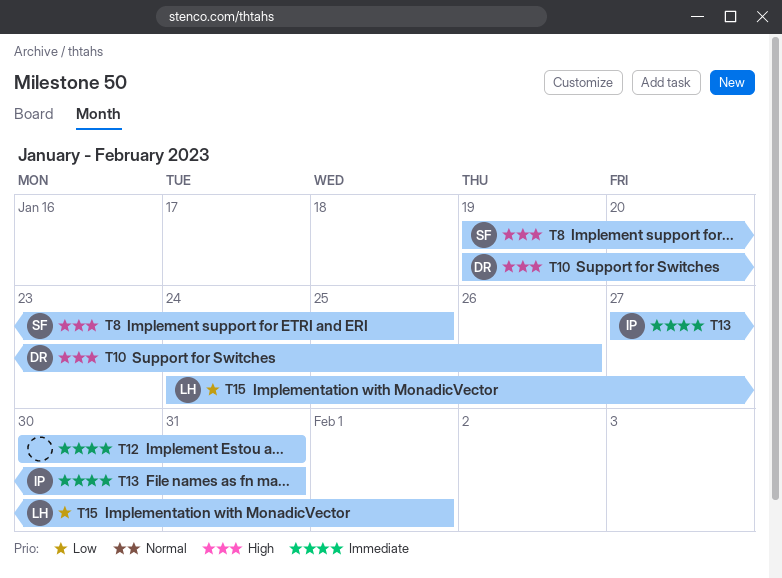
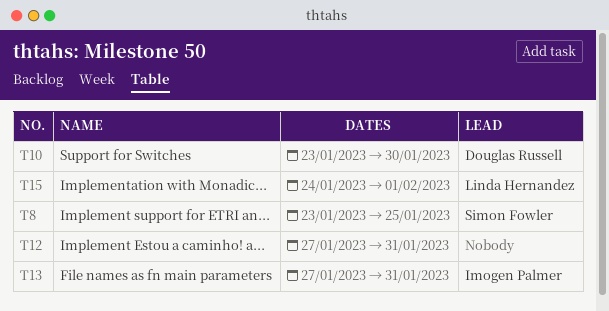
T8, start: Jan 19 -> Jan 23
T10, start: Jan 19 -> Jan 23
T10, due: Jan 26 -> Jan 30
T12, start: Jan 30 -> Jan 27

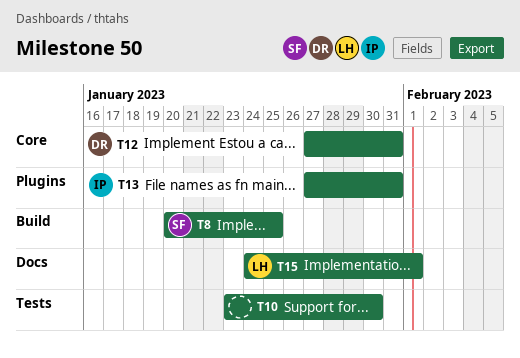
T8, start: Jan 23 -> Jan 20
T10, owner: Douglas Russell -> none
T12, owner: none -> Douglas Russell

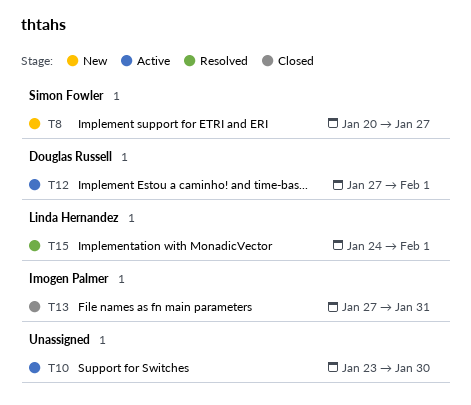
T8, due: Jan 25 -> Jan 27
T12, due: Jan 31 -> Feb 1

